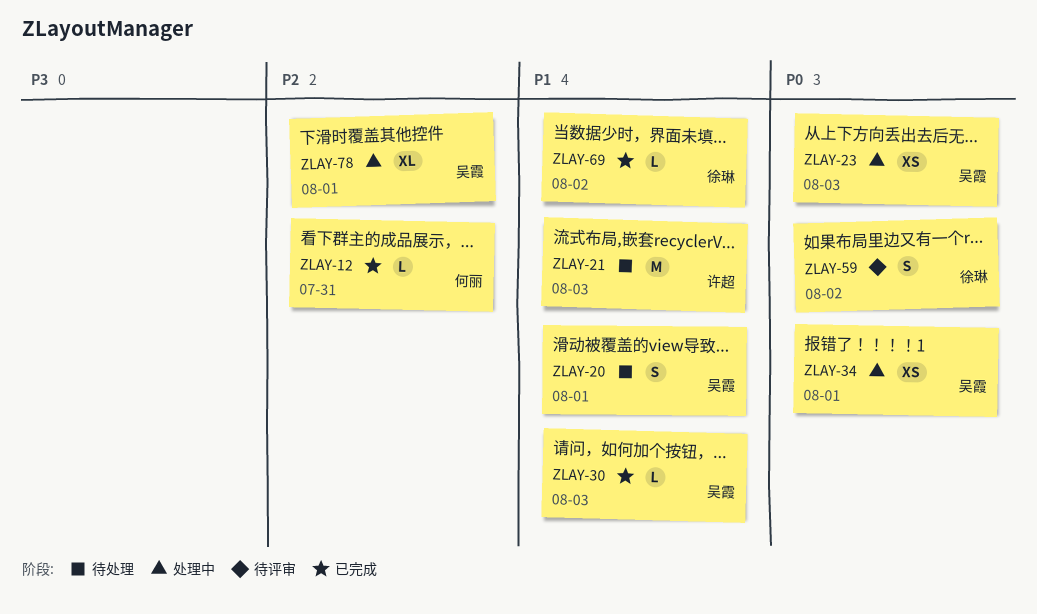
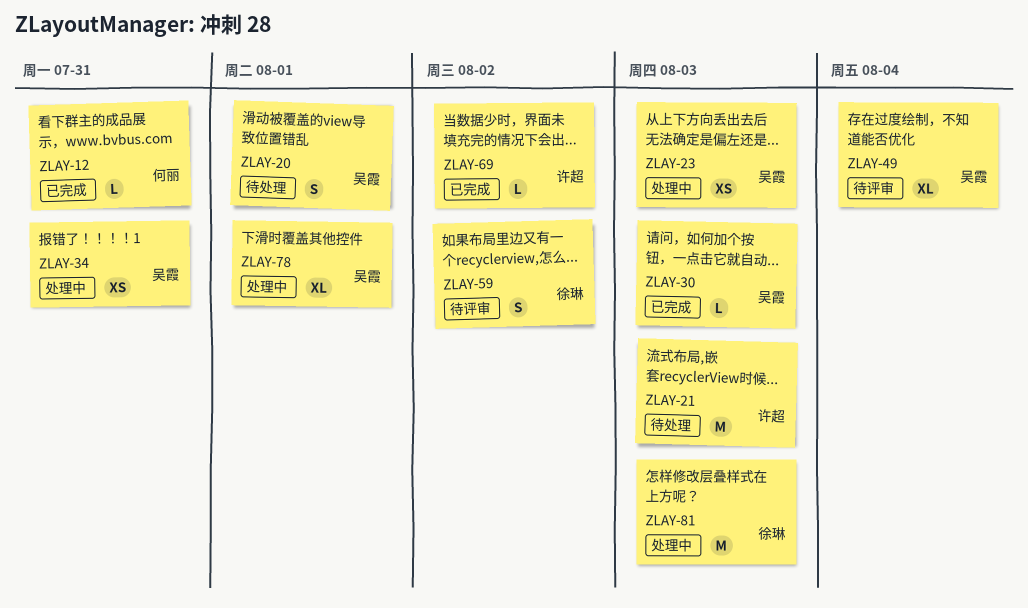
ZLAY-34, due: Aug 1 -> Jul 31
ZLAY-49: none -> present
ZLAY-69, owner: 徐琳 -> 许超
ZLAY-81: none -> present

